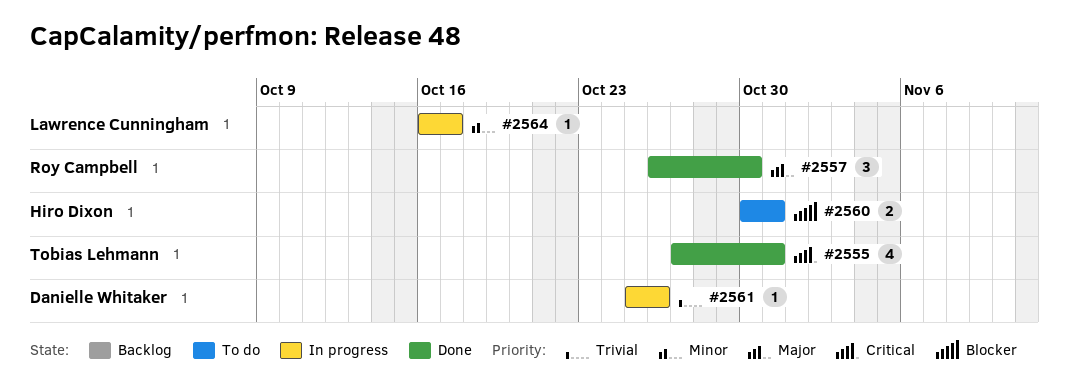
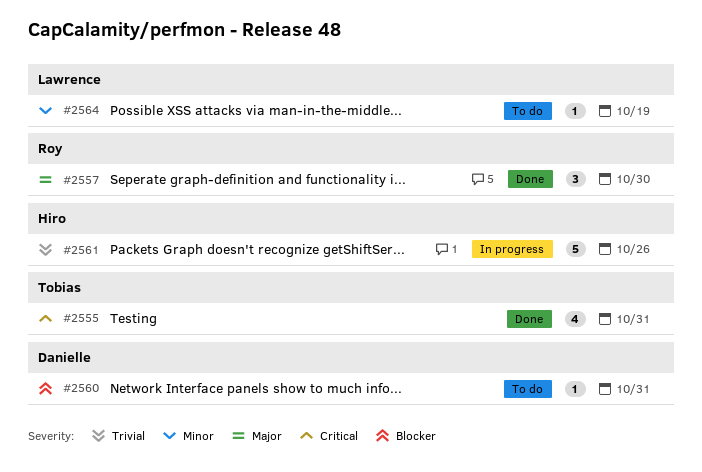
#2560, owner: Hiro Dixon -> Danielle Whitaker
#2560, estimate: 2 -> 1
#2561, owner: Danielle Whitaker -> Hiro Dixon
#2561, estimate: 1 -> 5
#2564, status: In progress -> To do
#2564, due: Oct 17 -> Oct 19

